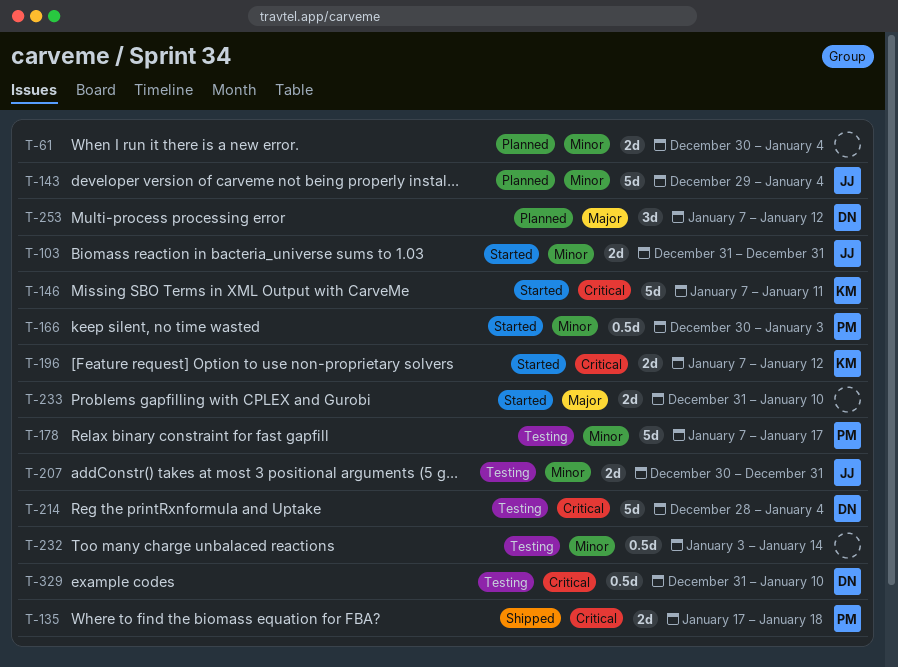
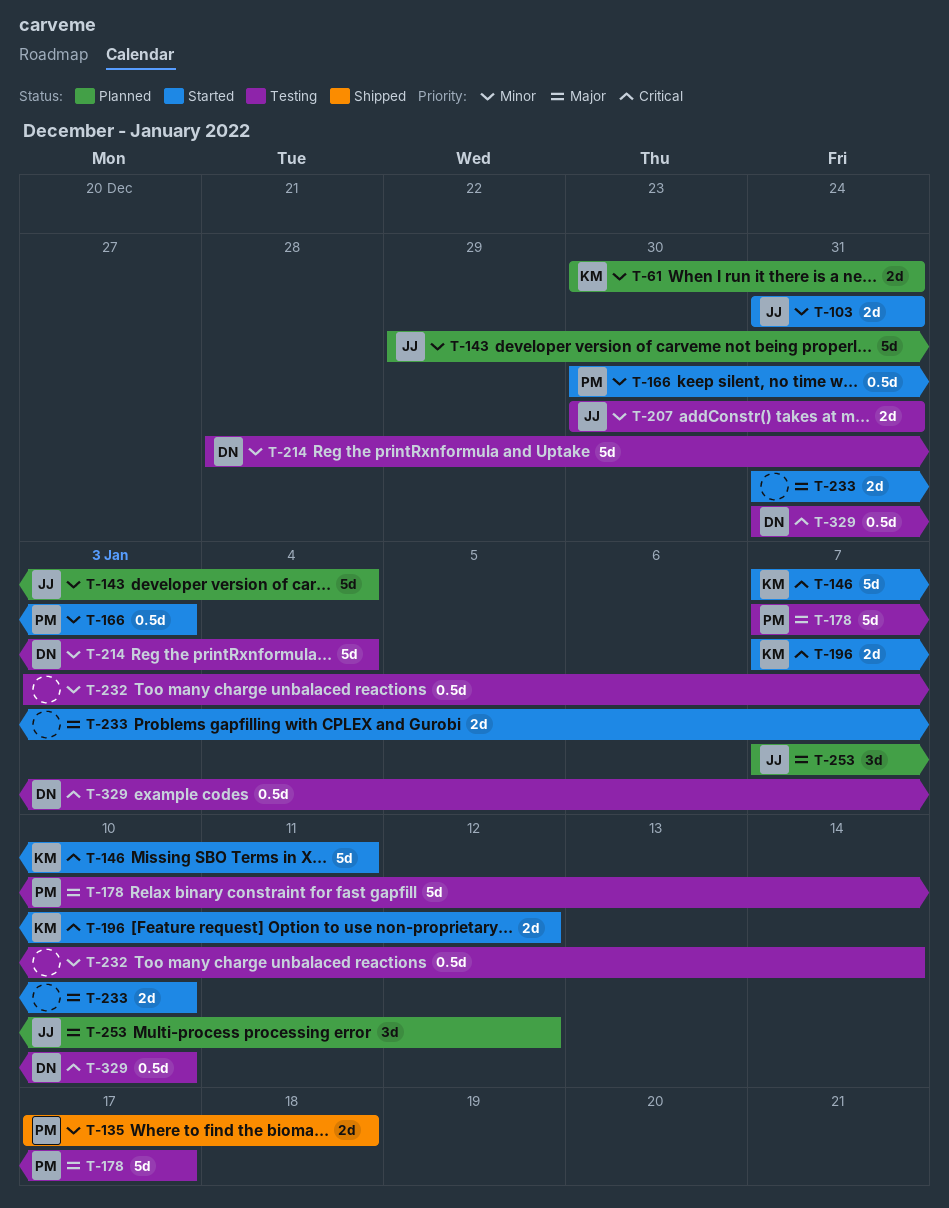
T-61, owner: none -> KM
T-61, due: Jan 4 -> Dec 31
T-135, priority: Critical -> Minor
T-178, priority: Minor -> Major
T-214, priority: Critical -> Minor
T-253, owner: DN -> JJ

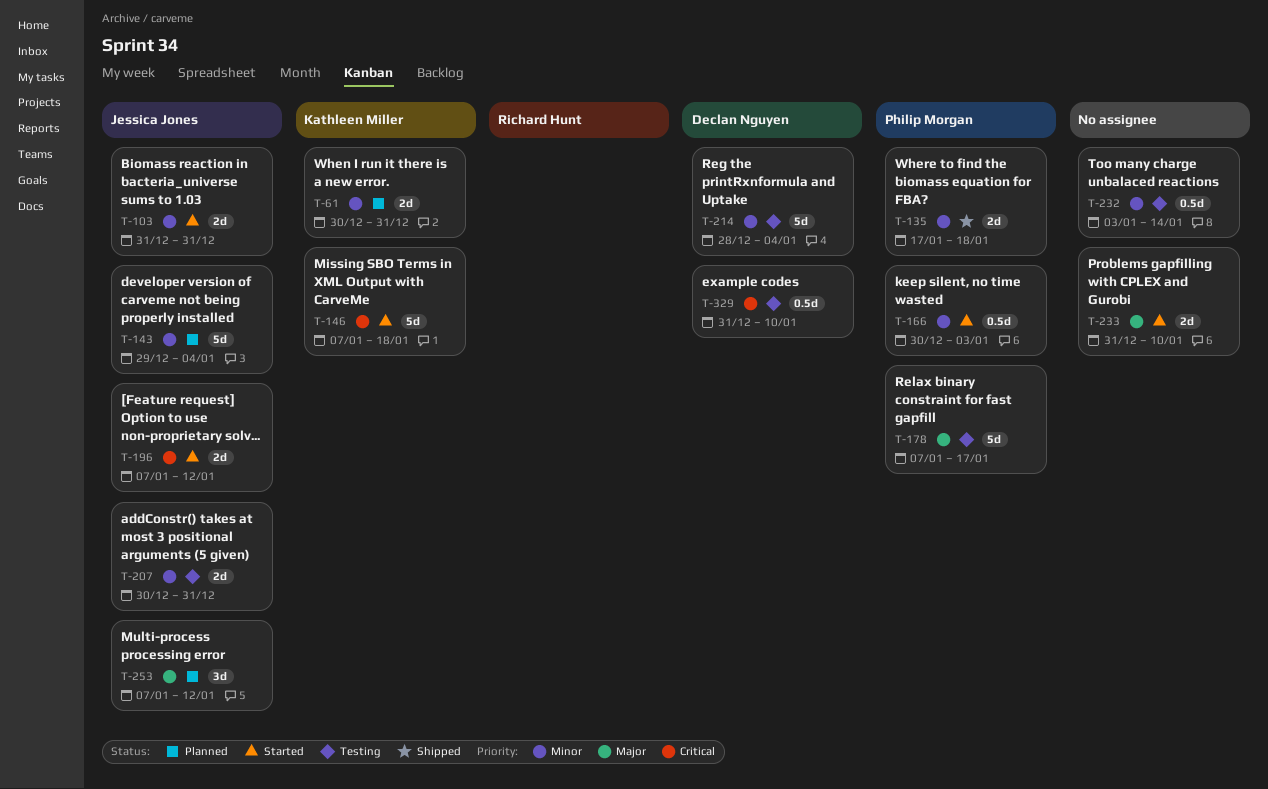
T-146, due: Jan 11 -> Jan 18
T-196, owner: Kathleen Miller -> Jessica Jones

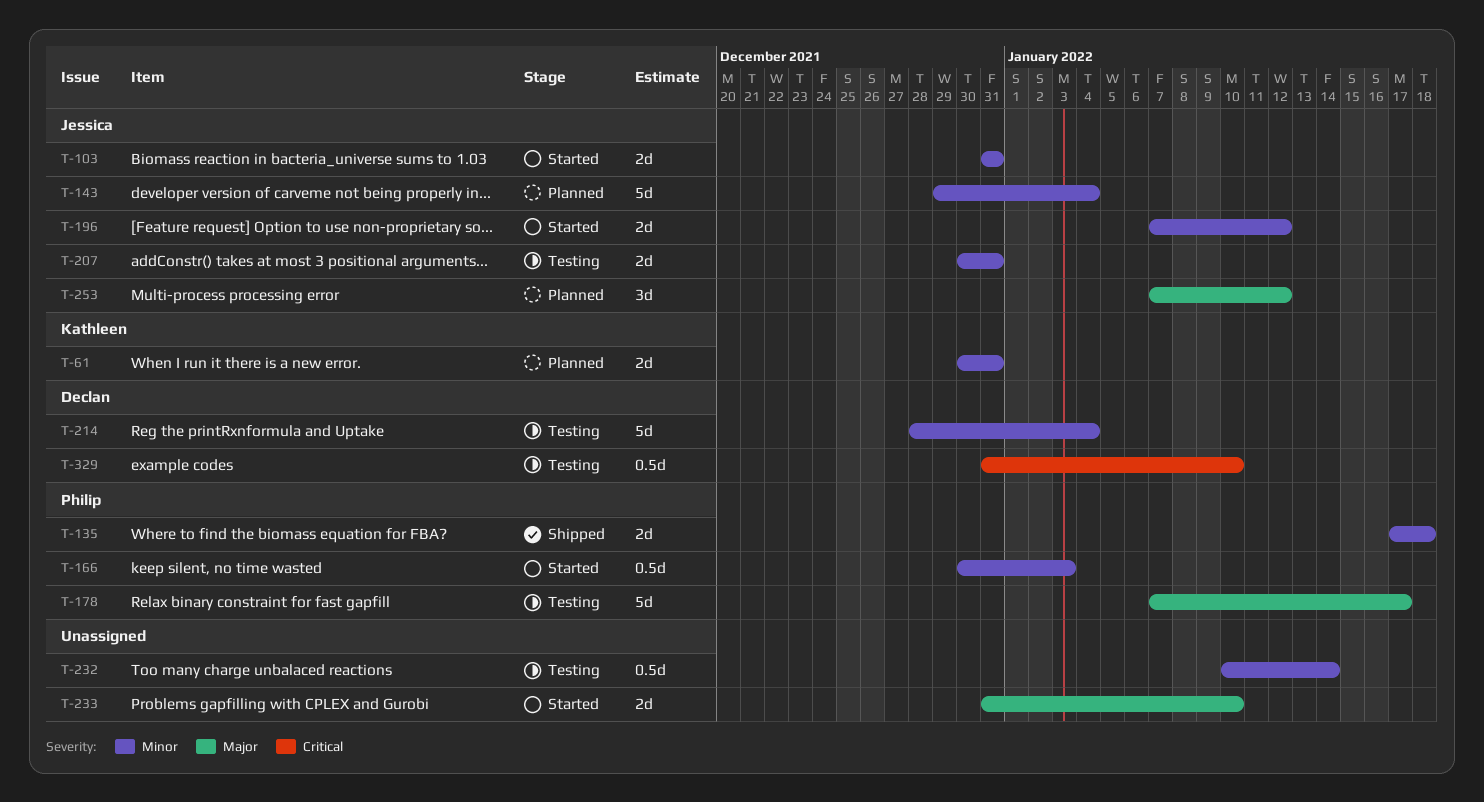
T-146: present -> none
T-196, priority: Critical -> Minor
T-232, start: Jan 3 -> Jan 10

